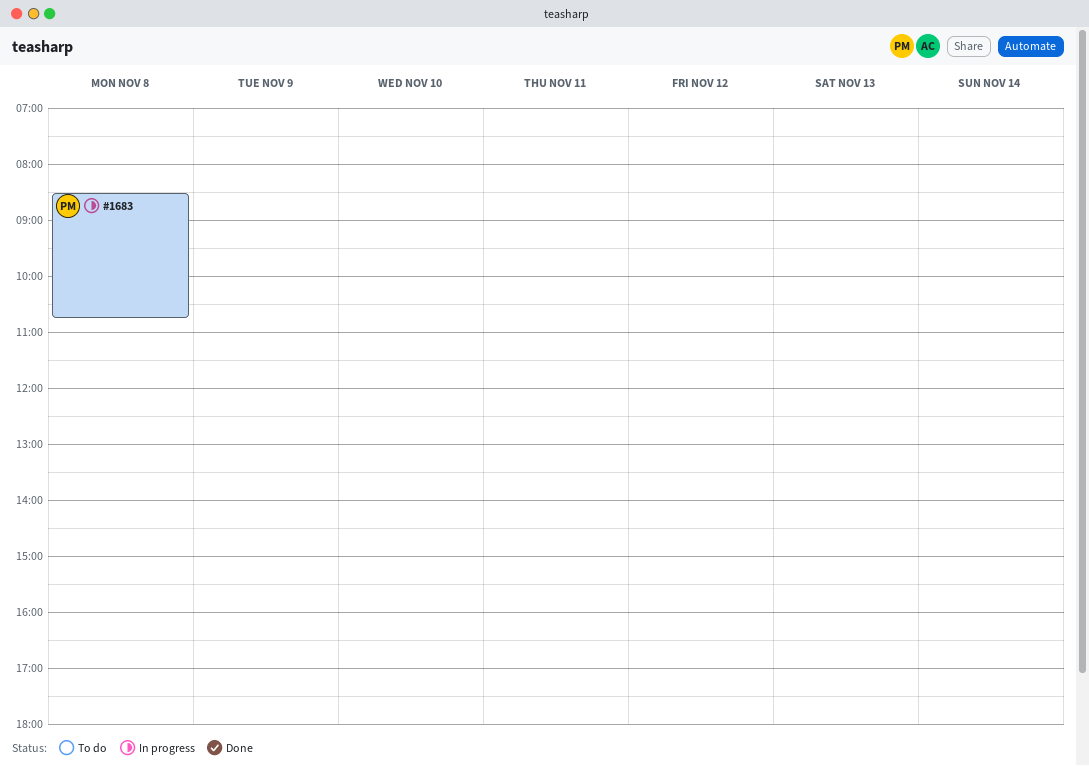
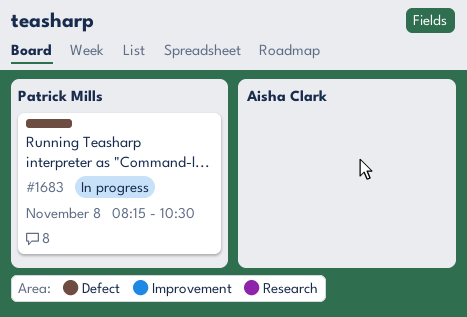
#1683, begins: 08:30 -> 08:15
#1683, ends: 10:45 -> 10:30

